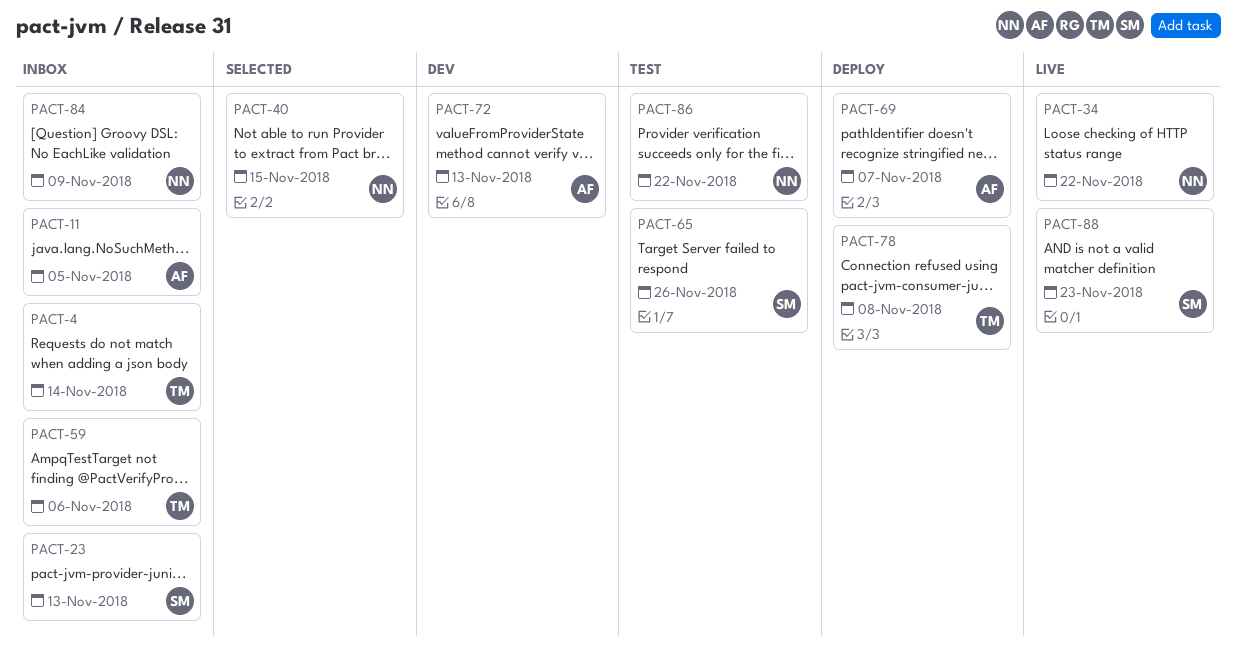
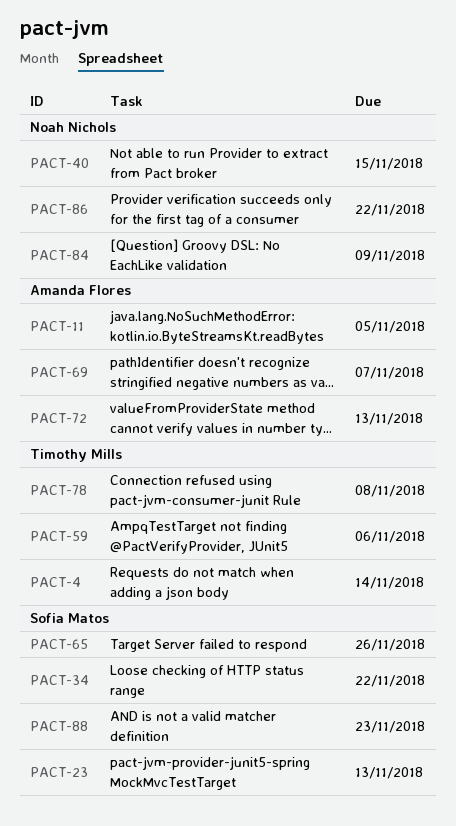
PACT-34, owner: Noah Nichols -> Sofia Matos

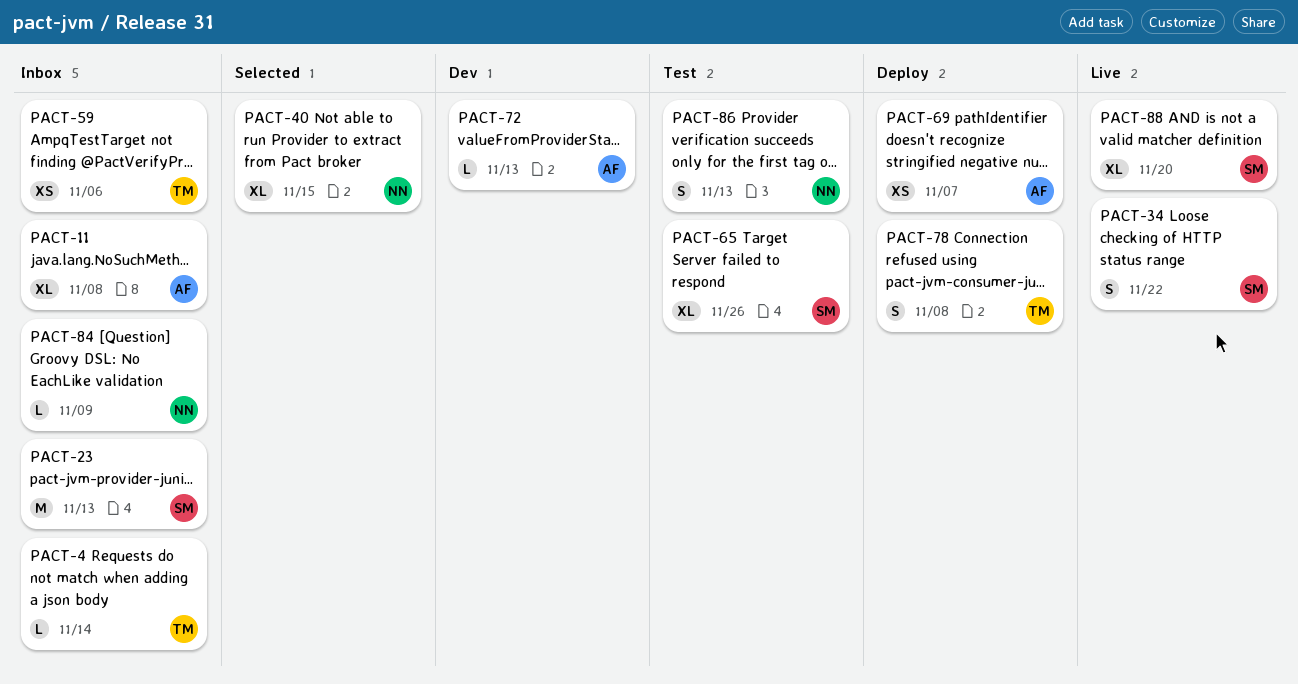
PACT-11, due: Nov 5 -> Nov 8
PACT-86, due: Nov 22 -> Nov 13
PACT-88, due: Nov 23 -> Nov 20

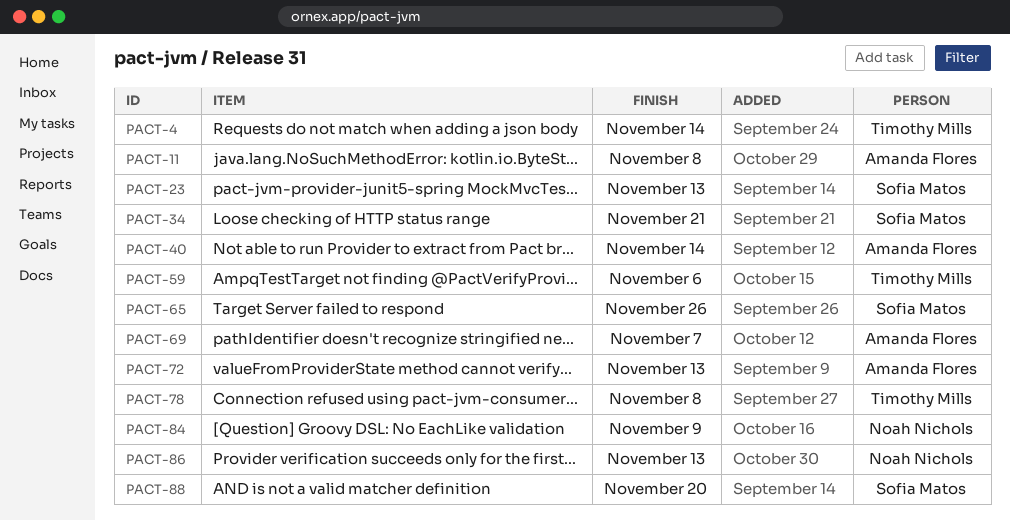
PACT-34, due: Nov 22 -> Nov 21
PACT-40, owner: Noah Nichols -> Amanda Flores
PACT-40, due: Nov 15 -> Nov 14

